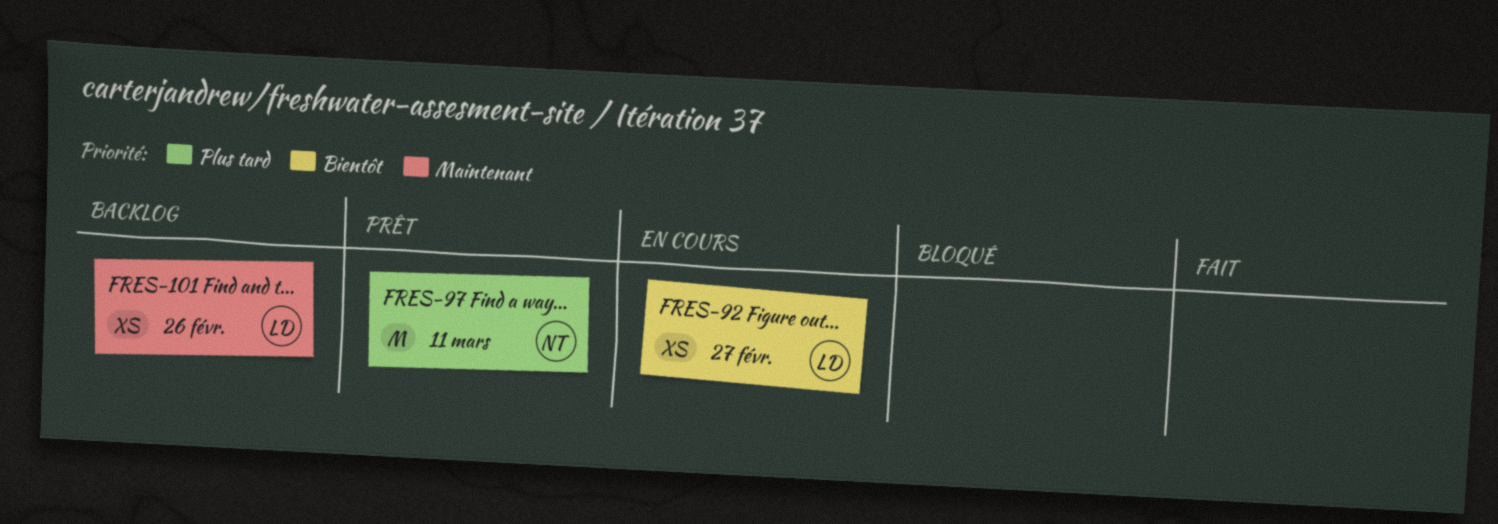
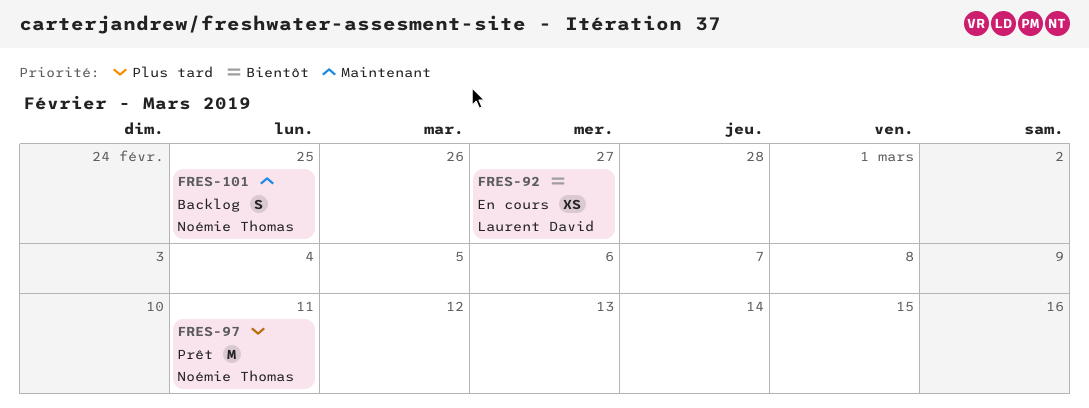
FRES-101, owner: Laurent David -> Noémie Thomas
FRES-101, estimate: XS -> S
FRES-101, due: Feb 26 -> Feb 25

